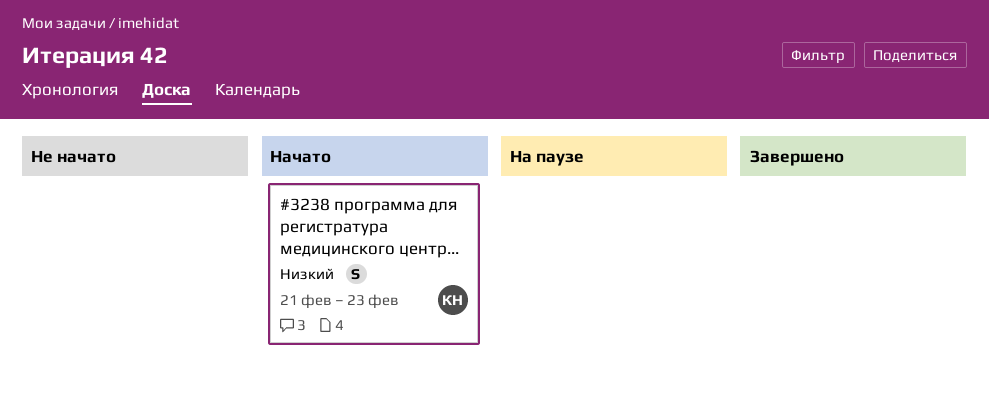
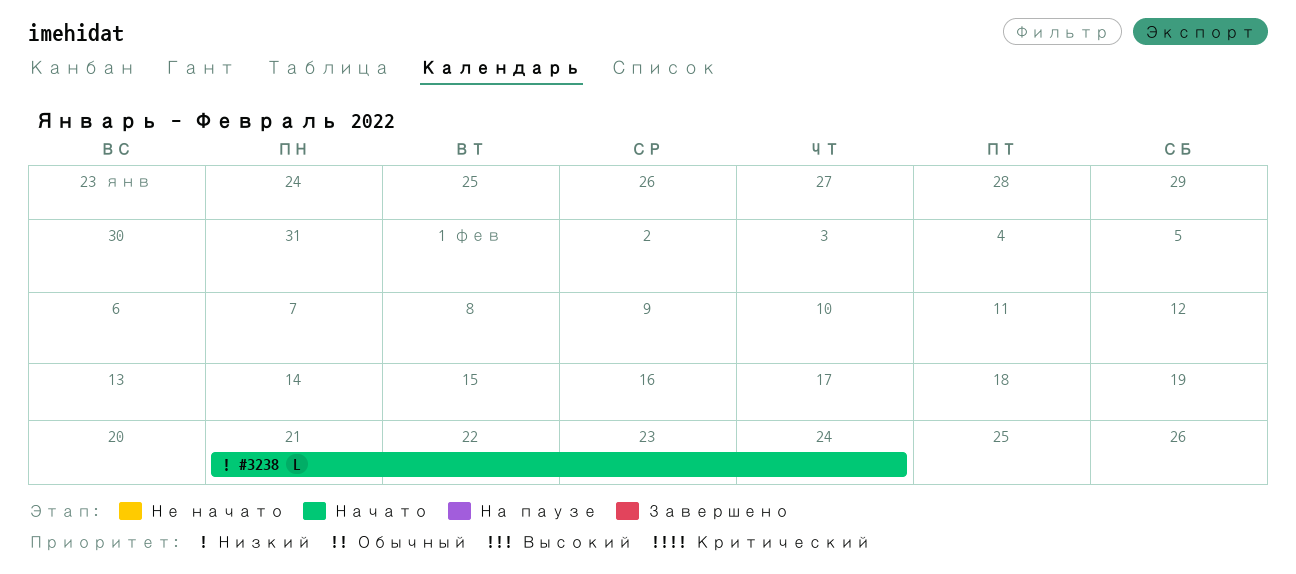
#3238, estimate: S -> L
#3238, due: Feb 23 -> Feb 24

